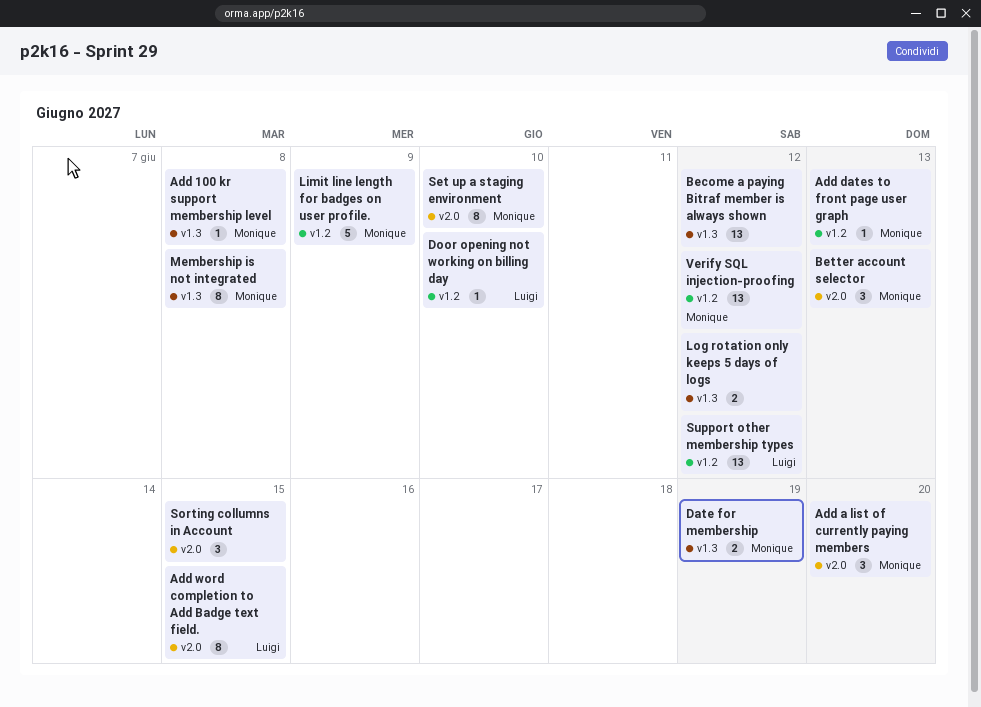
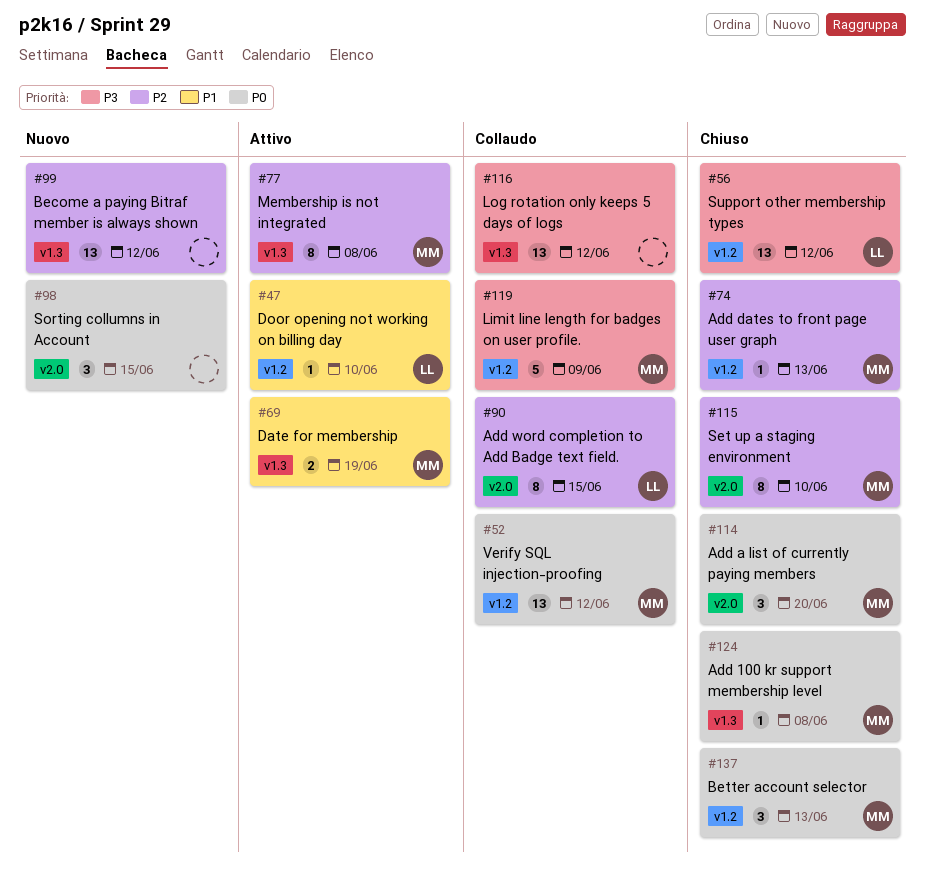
Better account selector, label: v2.0 -> v1.2
Log rotation only keeps 5 days of logs, estimate: 2 -> 13

